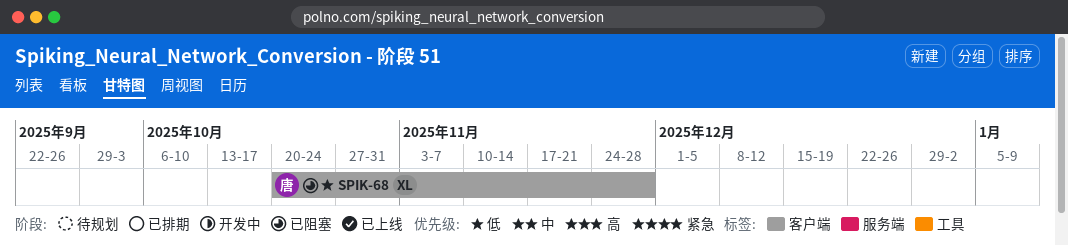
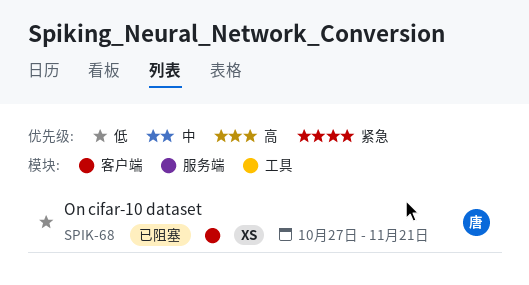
SPIK-68, estimate: XL -> XS
SPIK-68, start: Oct 20 -> Oct 27
SPIK-68, due: Nov 28 -> Nov 21

